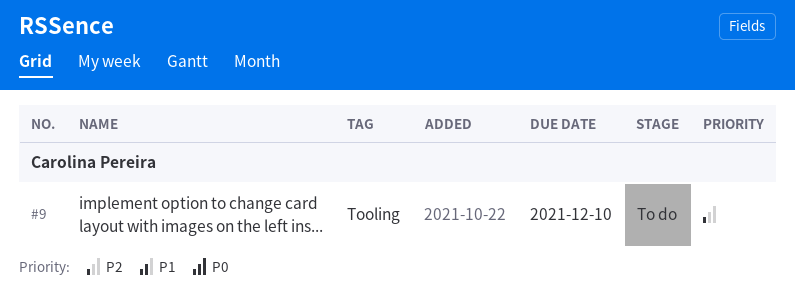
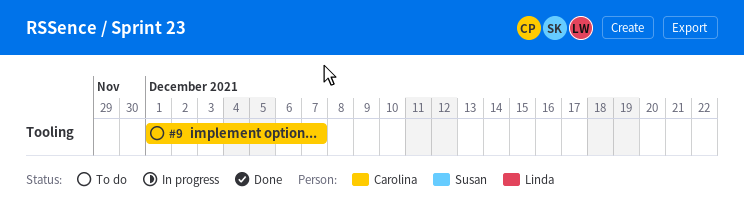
#9, due: Dec 10 -> Dec 7

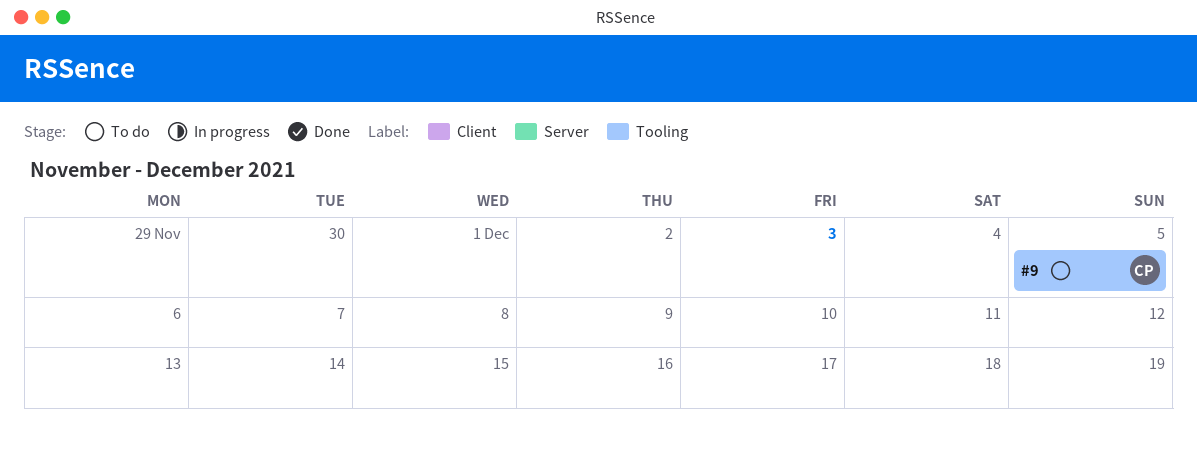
#9, due: Dec 7 -> Dec 5

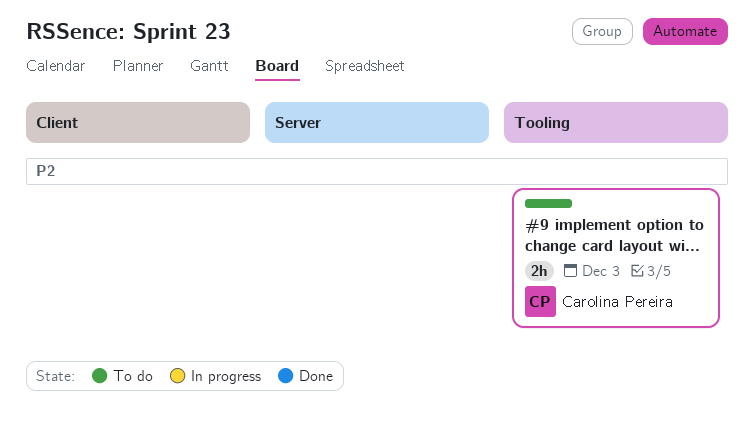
#9, due: Dec 5 -> Dec 3

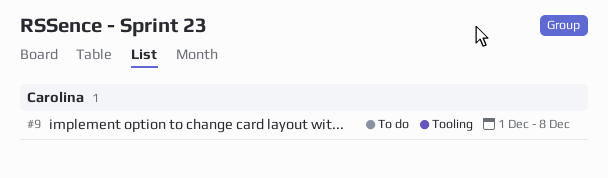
#9, due: Dec 3 -> Dec 8

